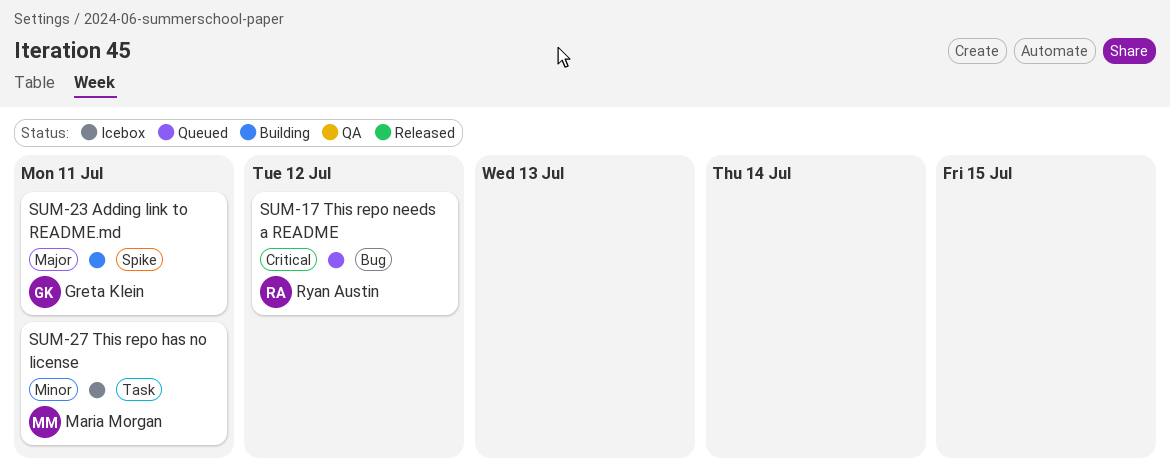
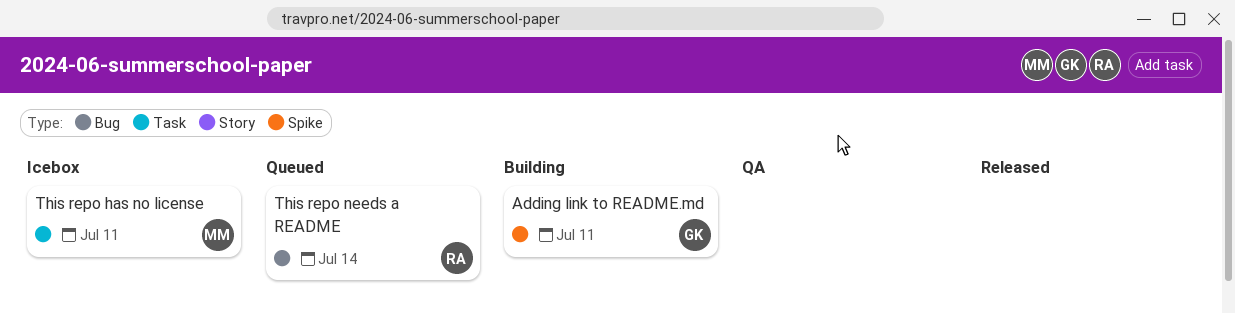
This repo needs a README, due: Jul 12 -> Jul 14

